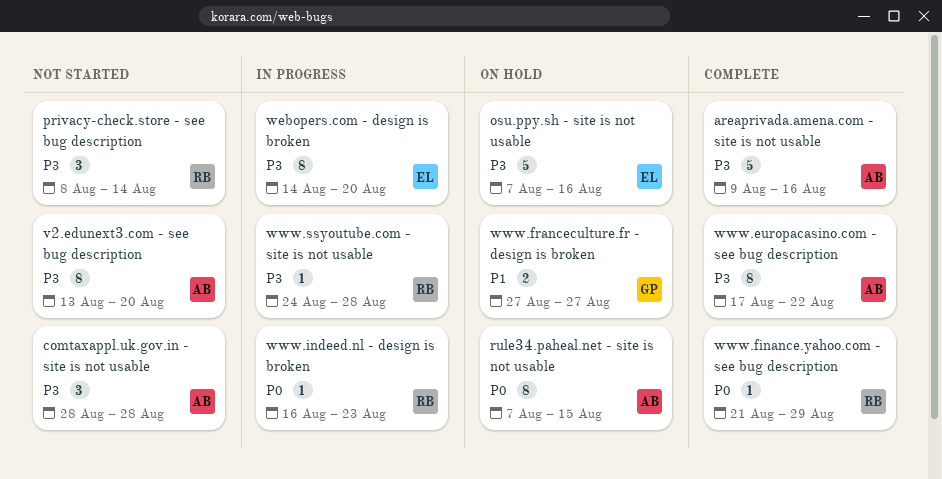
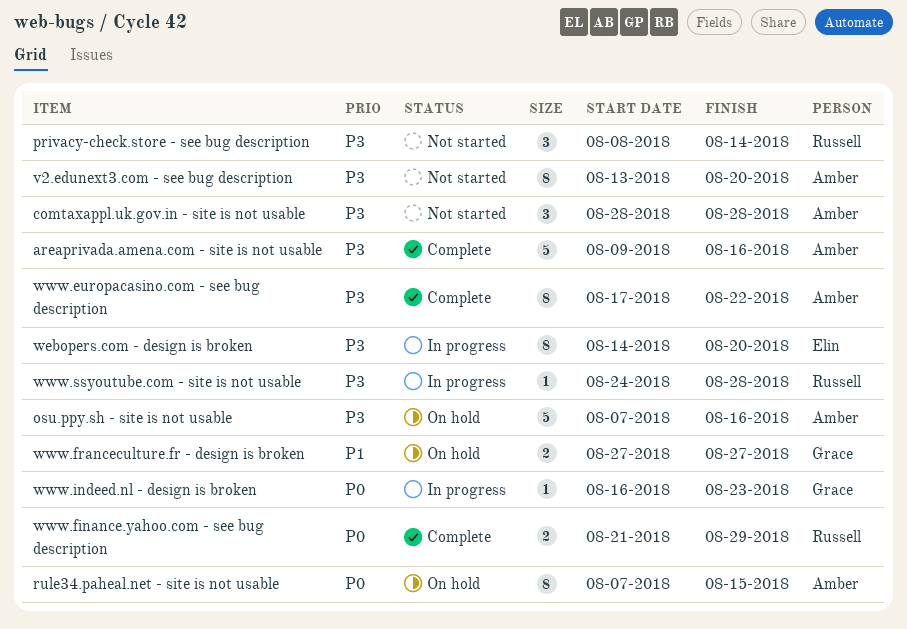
osu.ppy.sh - site is not usable, owner: Elin -> Amber
www.finance.yahoo.com - see bug description, estimate: 1 -> 2
www.indeed.nl - design is broken, owner: Russell -> Grace

